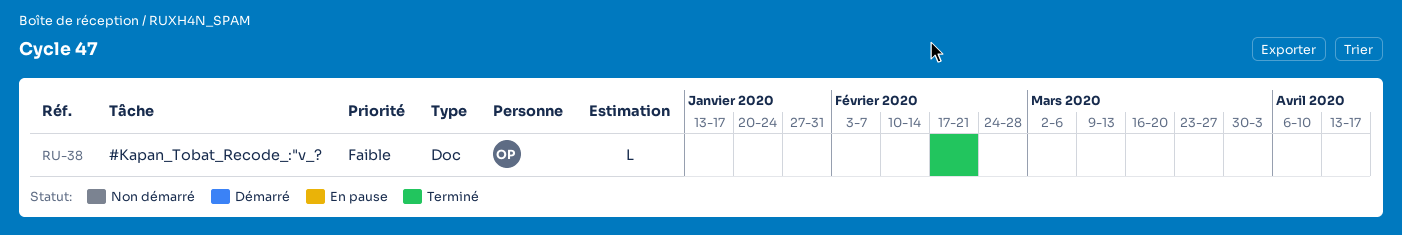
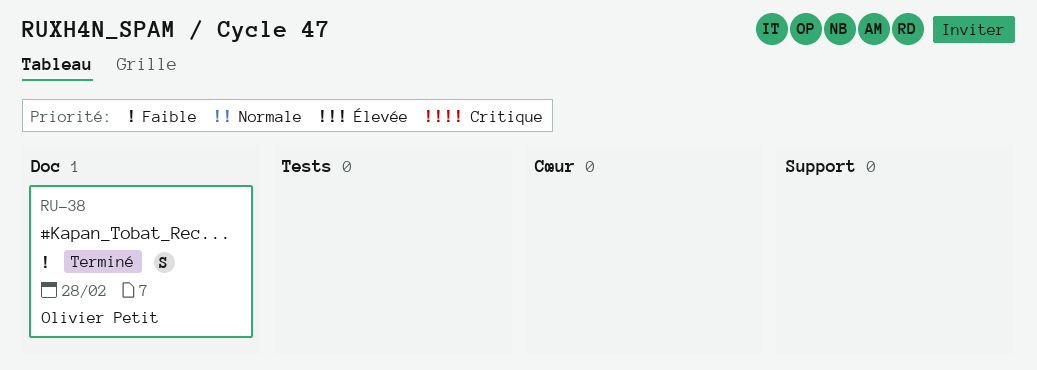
RU-38, estimate: L -> S
RU-38, due: Feb 21 -> Feb 28

